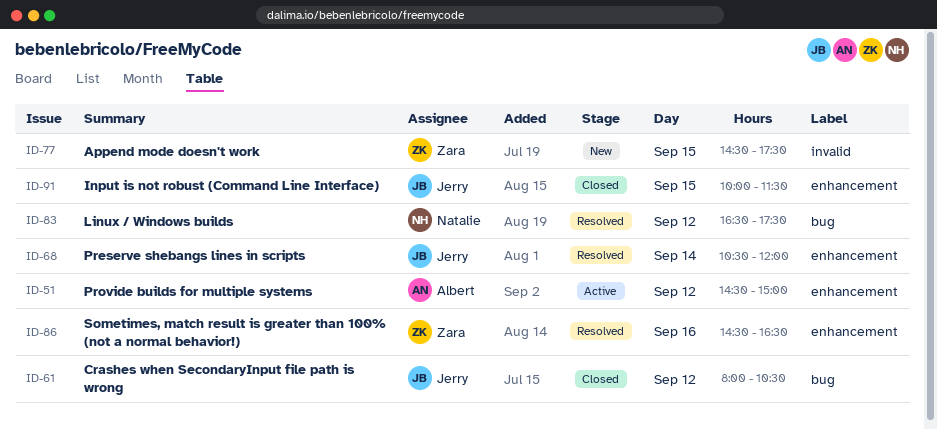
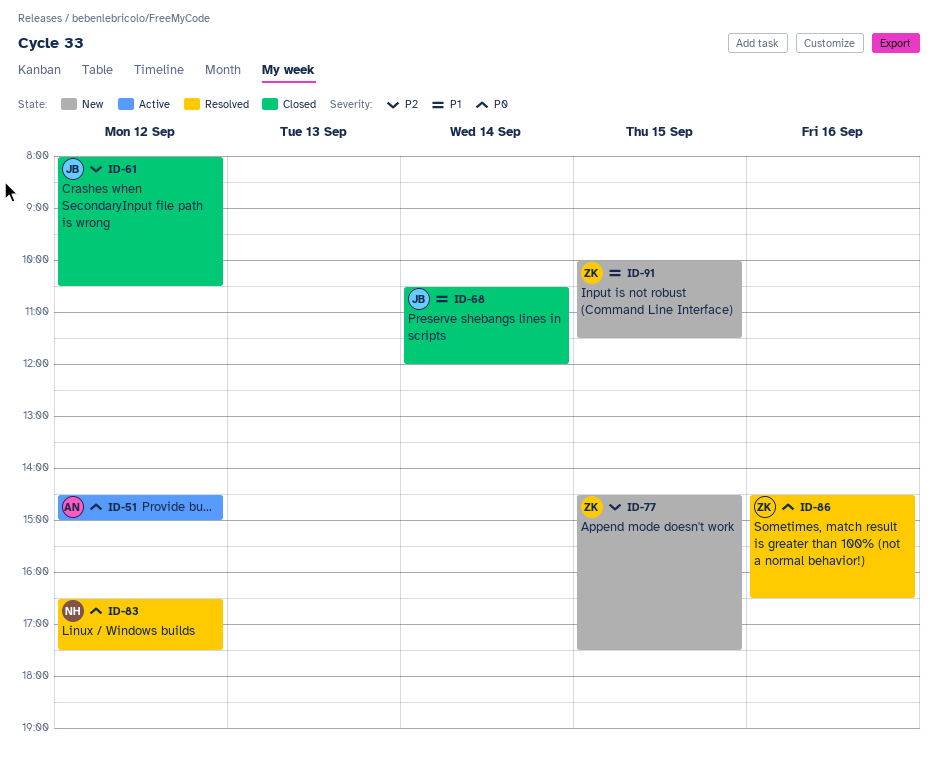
ID-68, status: Resolved -> Closed
ID-91, status: Closed -> New
ID-91, owner: Jerry -> Zara

